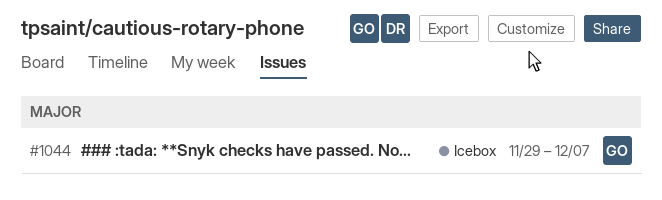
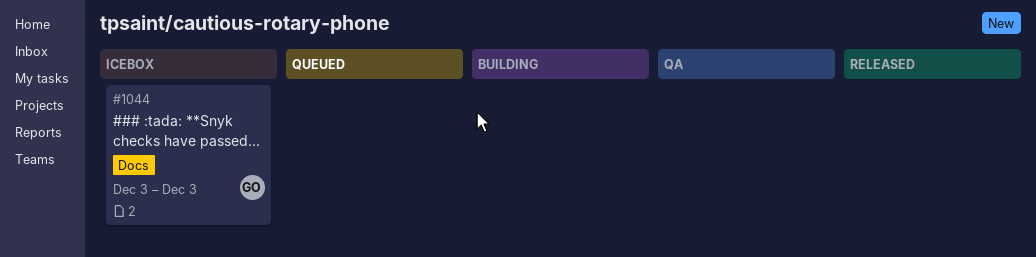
#1044, start: Nov 29 -> Dec 3
#1044, due: Dec 7 -> Dec 3

